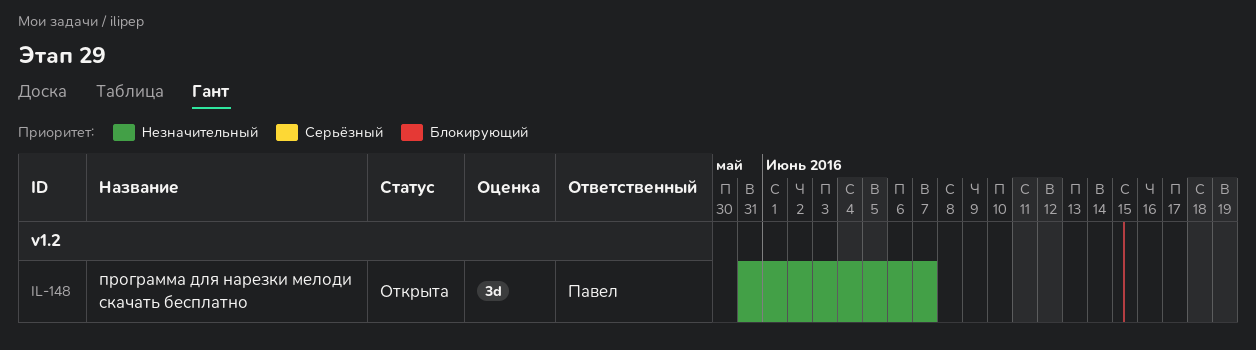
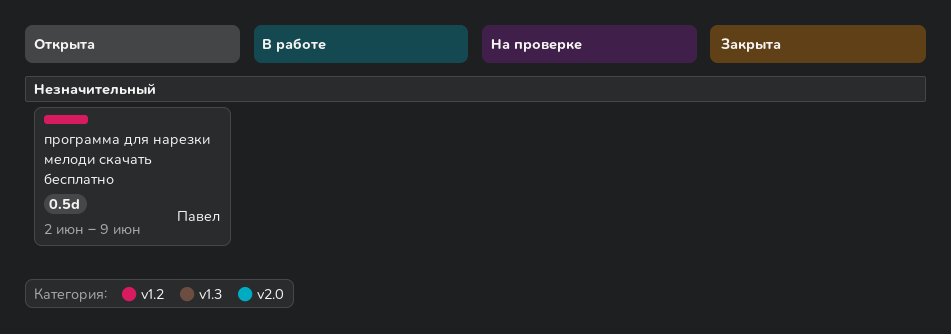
программа для нарезки мелоди скачать бесплатно, estimate: 3d -> 0.5d
программа для нарезки мелоди скачать бесплатно, start: May 31 -> Jun 2
программа для нарезки мелоди скачать бесплатно, due: Jun 7 -> Jun 9

